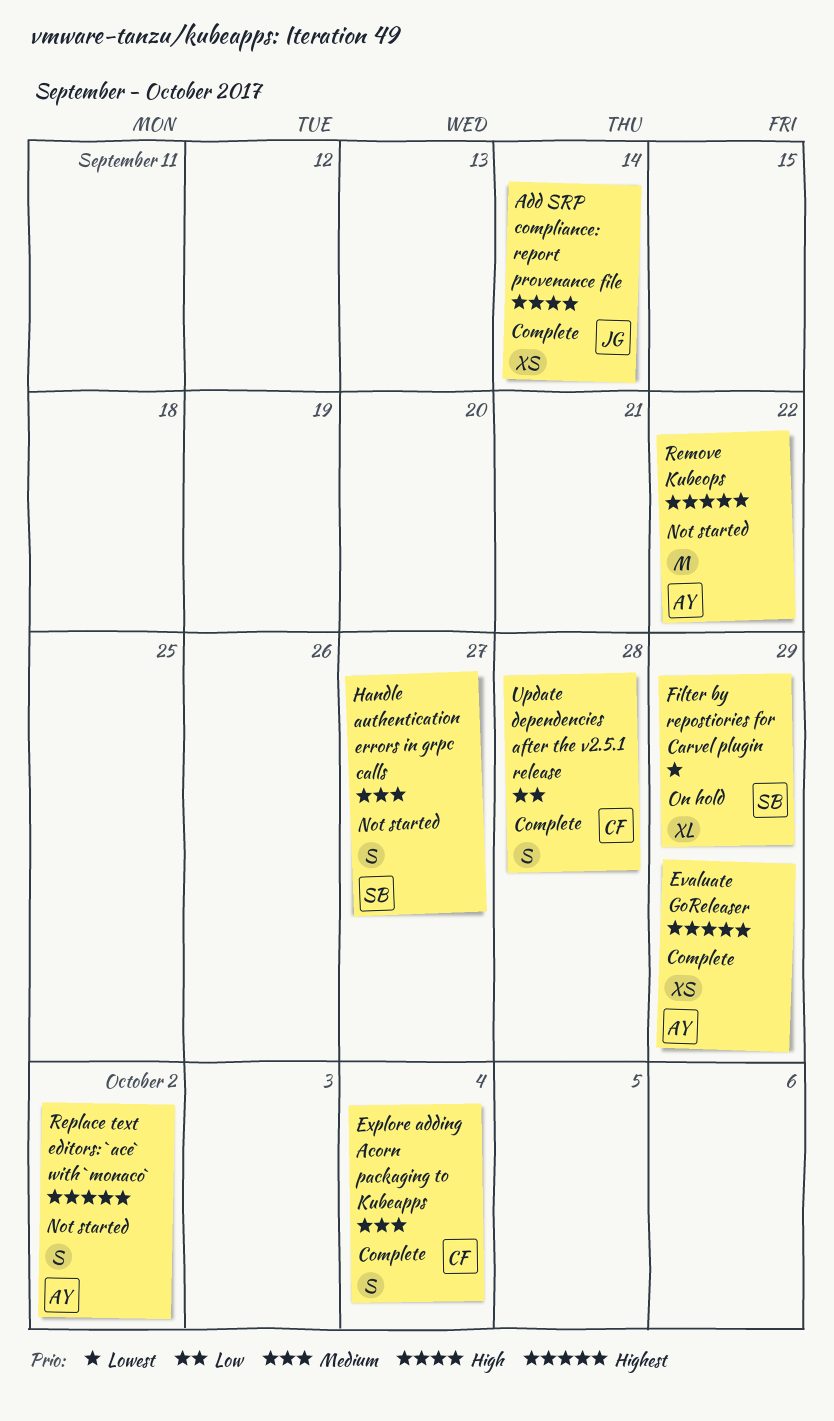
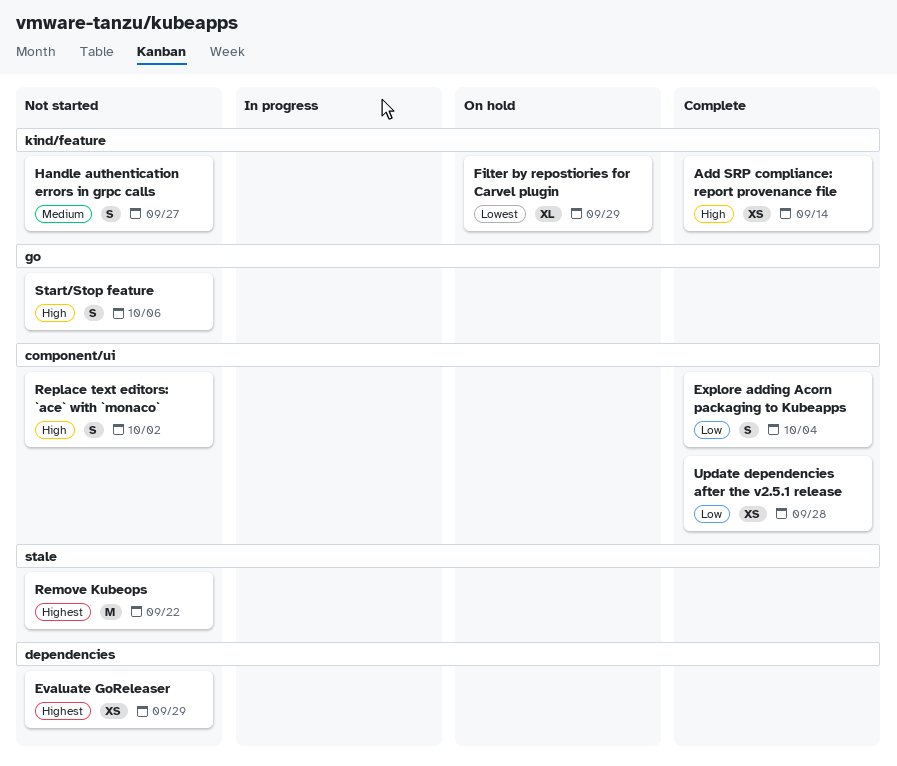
Evaluate GoReleaser, status: Complete -> Not started
Explore adding Acorn packaging to Kubeapps, priority: Medium -> Low
Replace text editors: `ace` with `monaco`, priority: Highest -> High
Start/Stop feature: none -> present
Update dependencies after the v2.5.1 release, estimate: S -> XS

